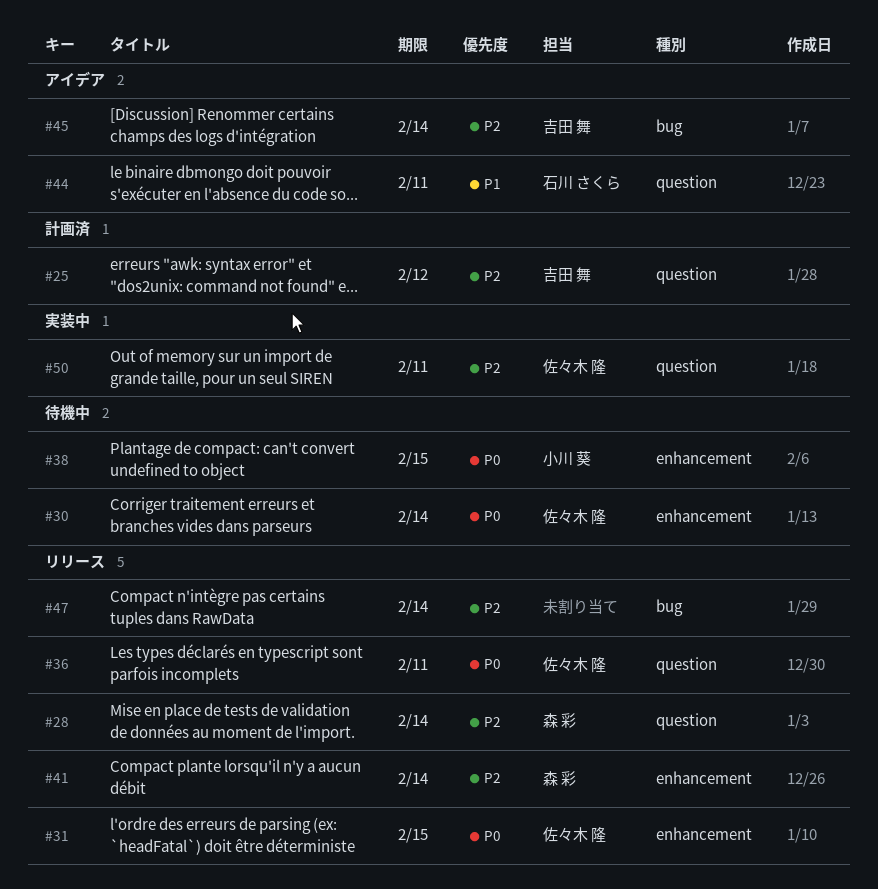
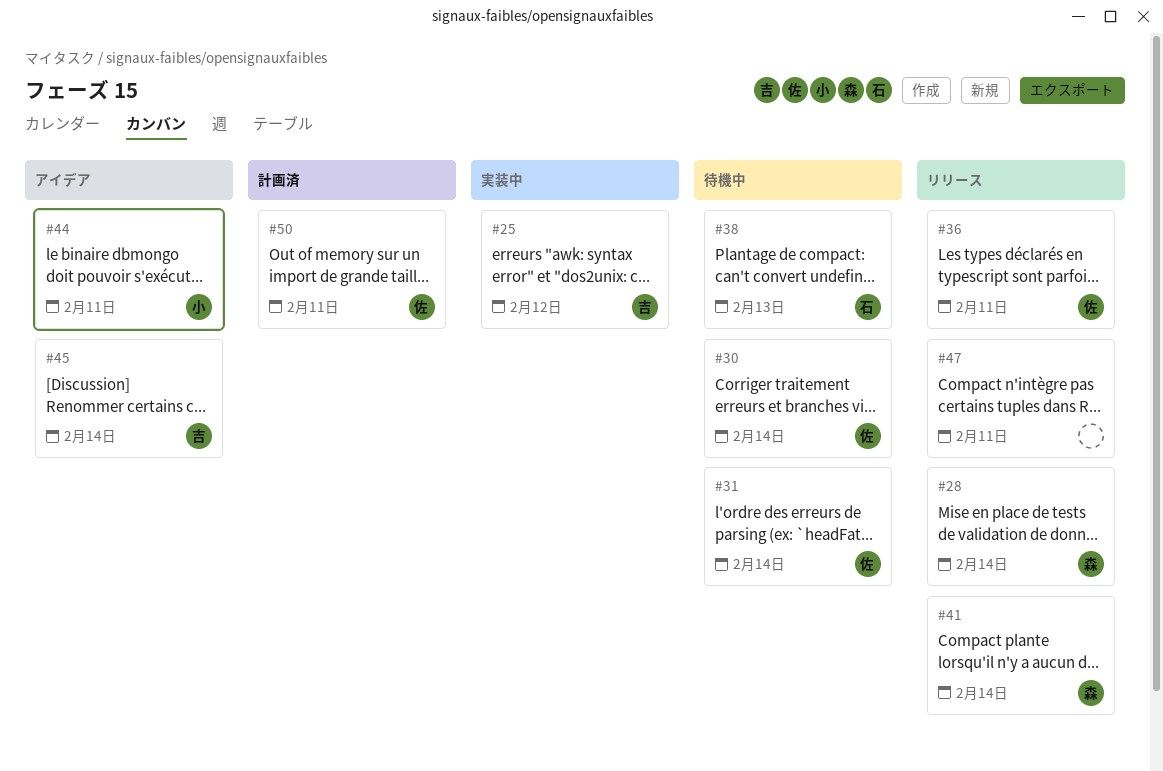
#25, status: 計画済 -> 実装中
#31, status: リリース -> 待機中
#31, due: Feb 15 -> Feb 14
#38, owner: 小川 葵 -> 石川 さくら
#38, due: Feb 15 -> Feb 13
#44, owner: 石川 さくら -> 小川 葵
#47, due: Feb 14 -> Feb 11
#50, status: 実装中 -> 計画済

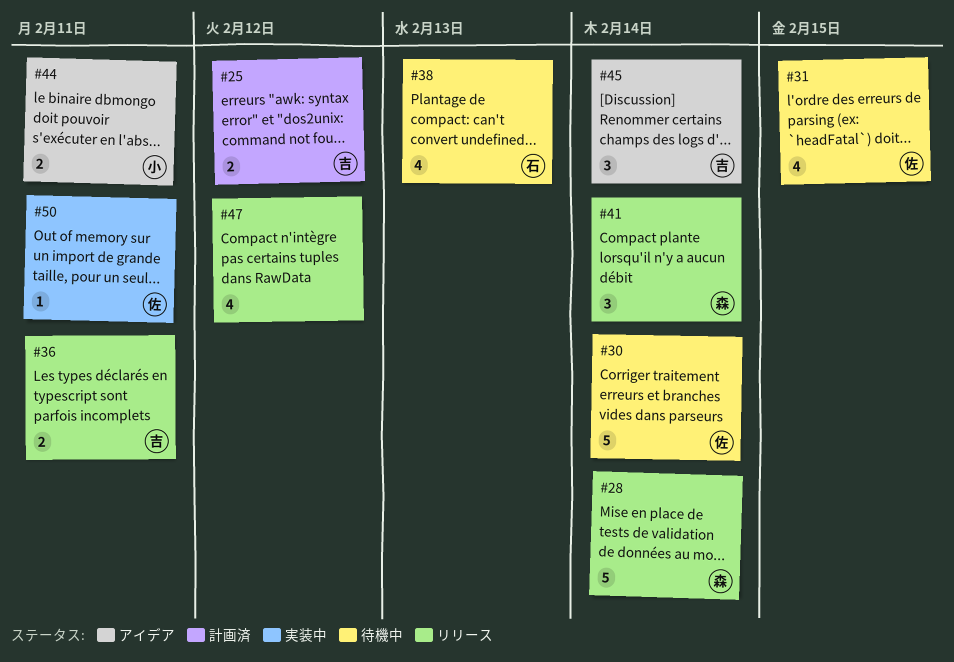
#25, status: 実装中 -> 計画済
#31, due: Feb 14 -> Feb 15
#36, owner: 佐 -> 吉
#47, due: Feb 11 -> Feb 12
#50, status: 計画済 -> 実装中

